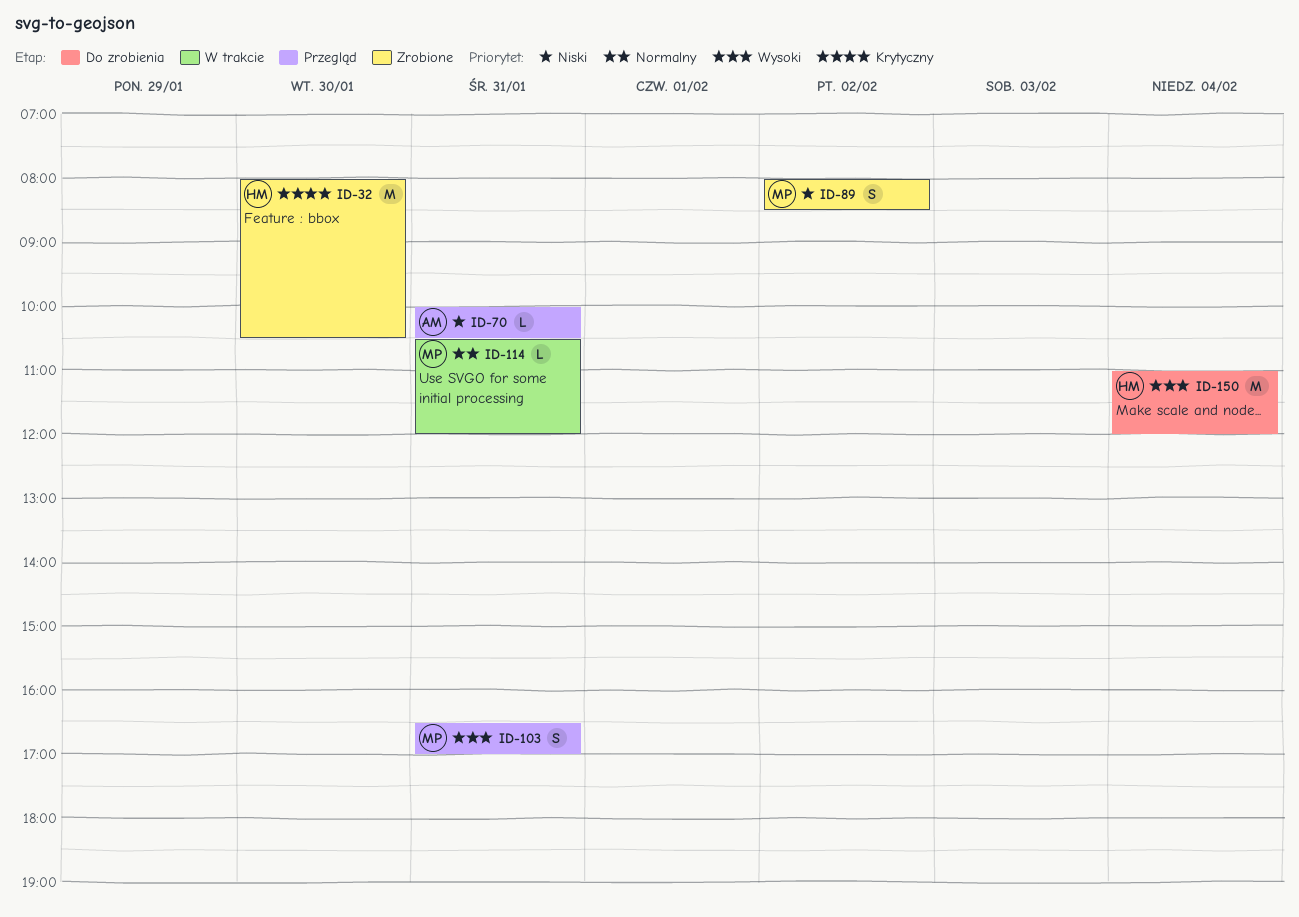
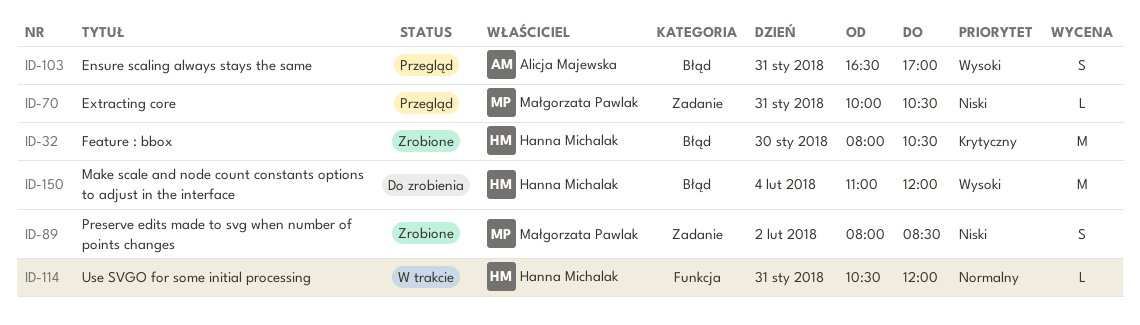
ID-70, owner: Alicja Majewska -> Małgorzata Pawlak
ID-103, owner: Małgorzata Pawlak -> Alicja Majewska
ID-114, owner: Małgorzata Pawlak -> Hanna Michalak

